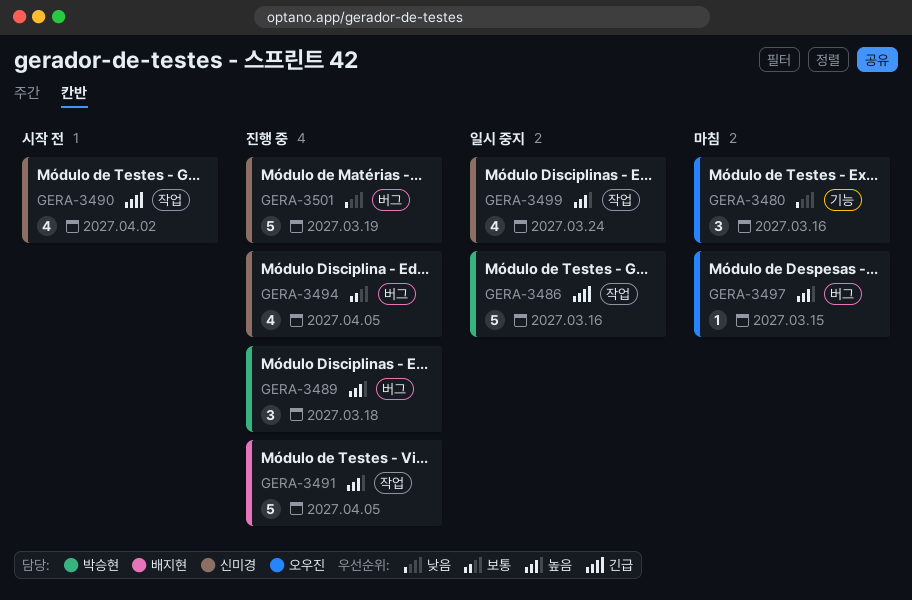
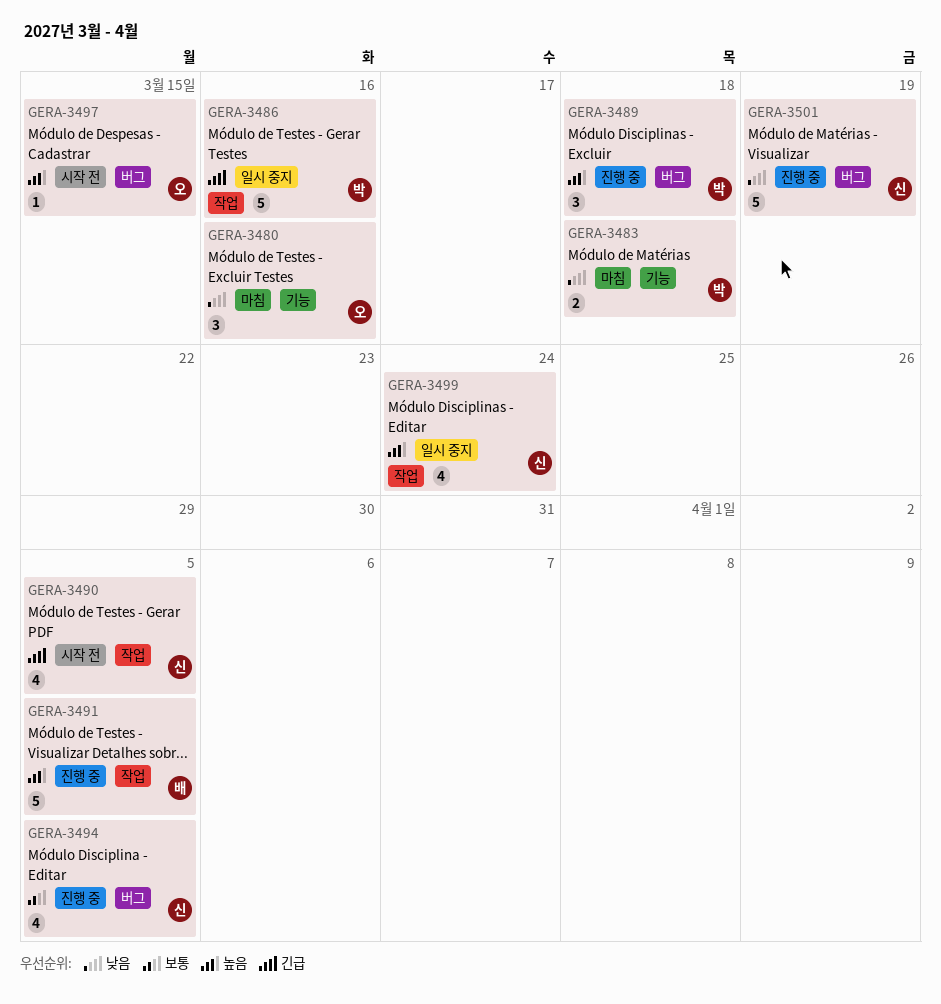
GERA-3483: none -> present
GERA-3490, due: Apr 2 -> Apr 5
GERA-3497, status: 마침 -> 시작 전

